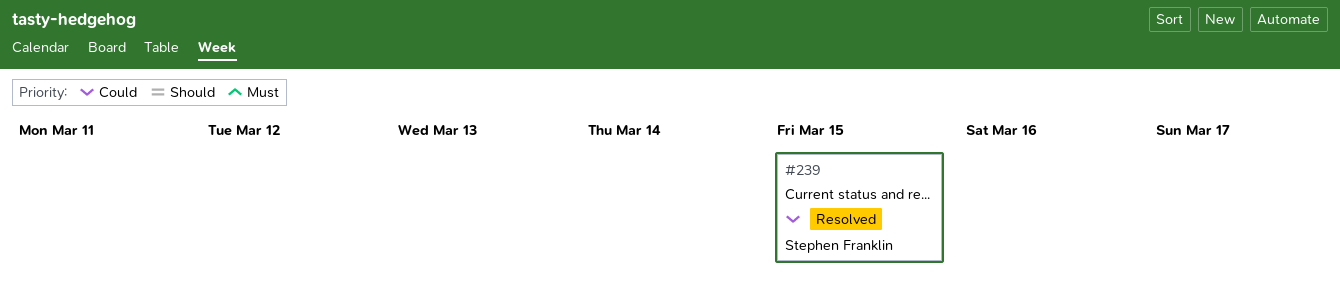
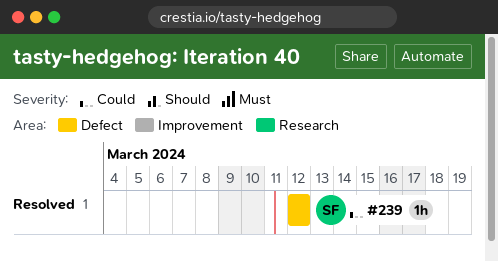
#239, due: Mar 15 -> Mar 12

